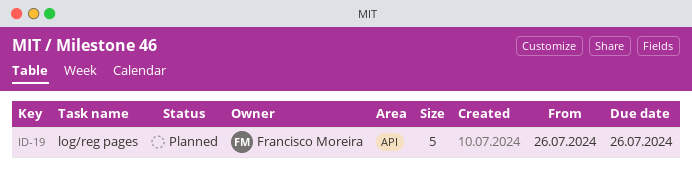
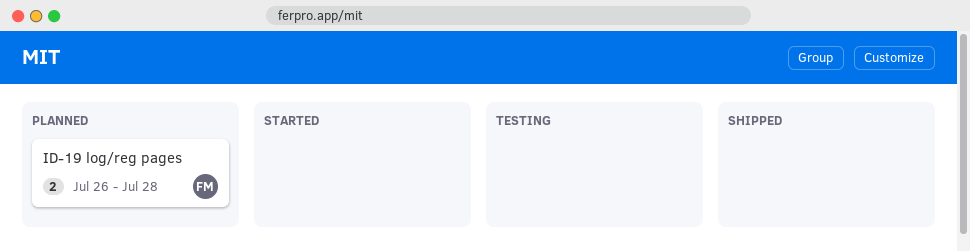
ID-19, estimate: 5 -> 2
ID-19, due: Jul 26 -> Jul 28

